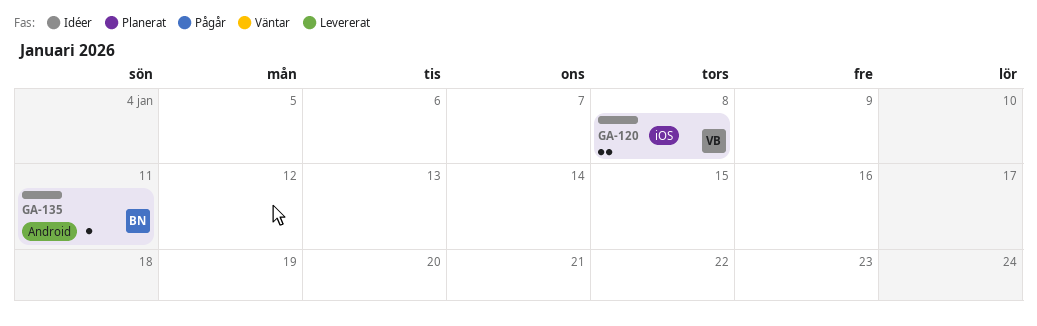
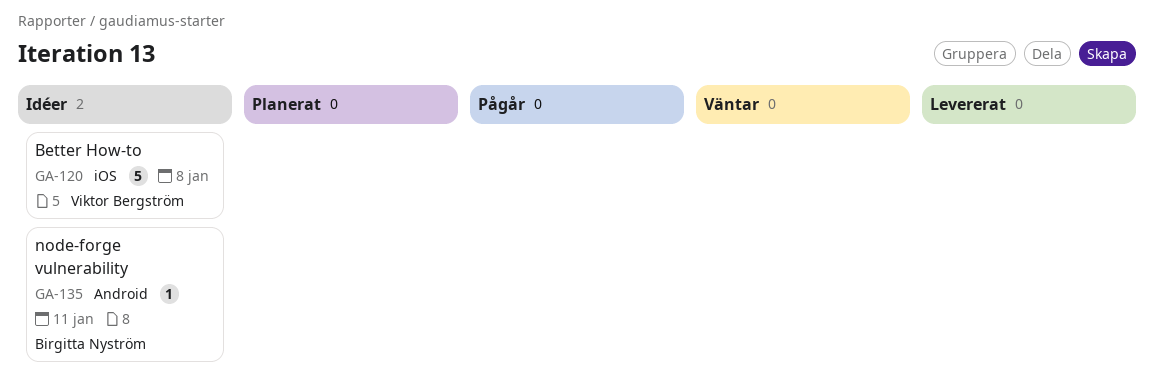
GA-120, estimate: 2 -> 5

